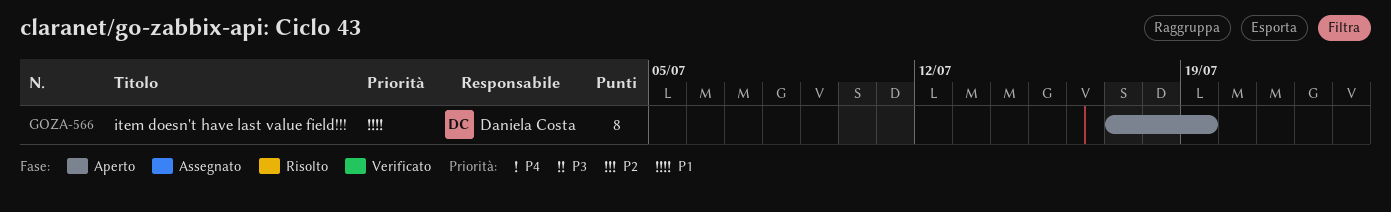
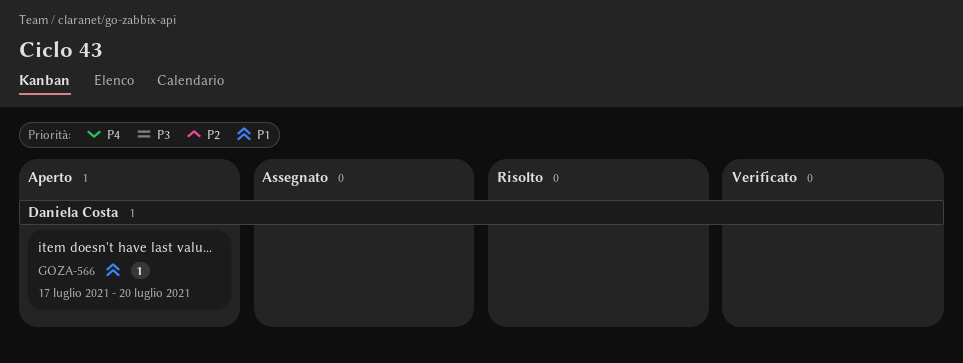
GOZA-566, estimate: 8 -> 1
GOZA-566, due: Jul 19 -> Jul 20

